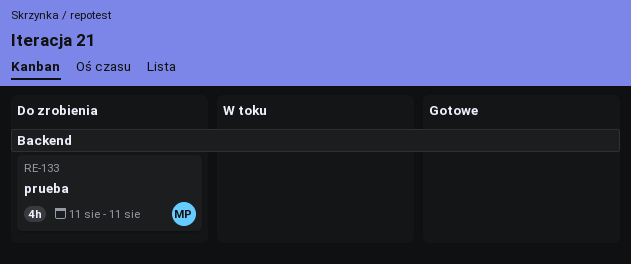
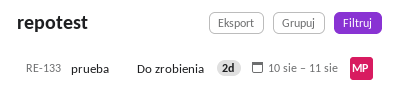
RE-133, estimate: 4h -> 2d
RE-133, start: Aug 11 -> Aug 10

